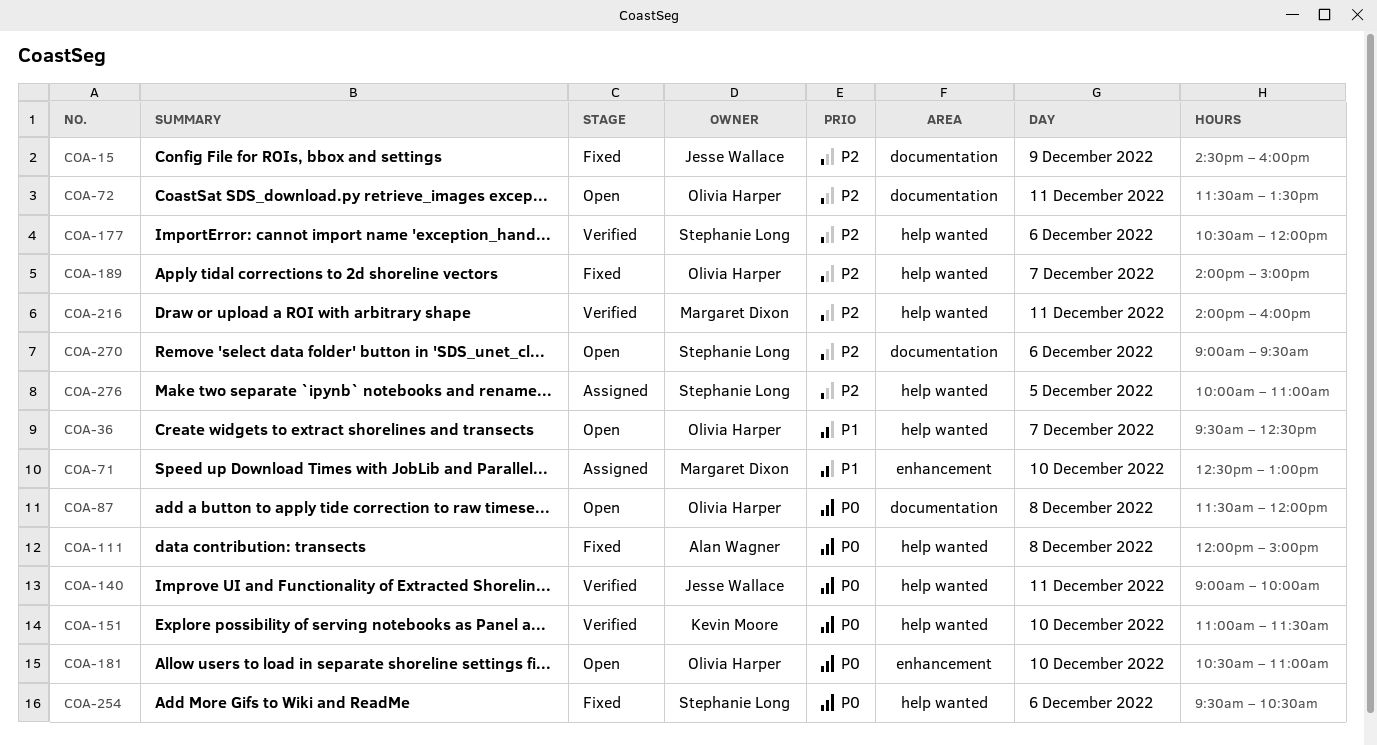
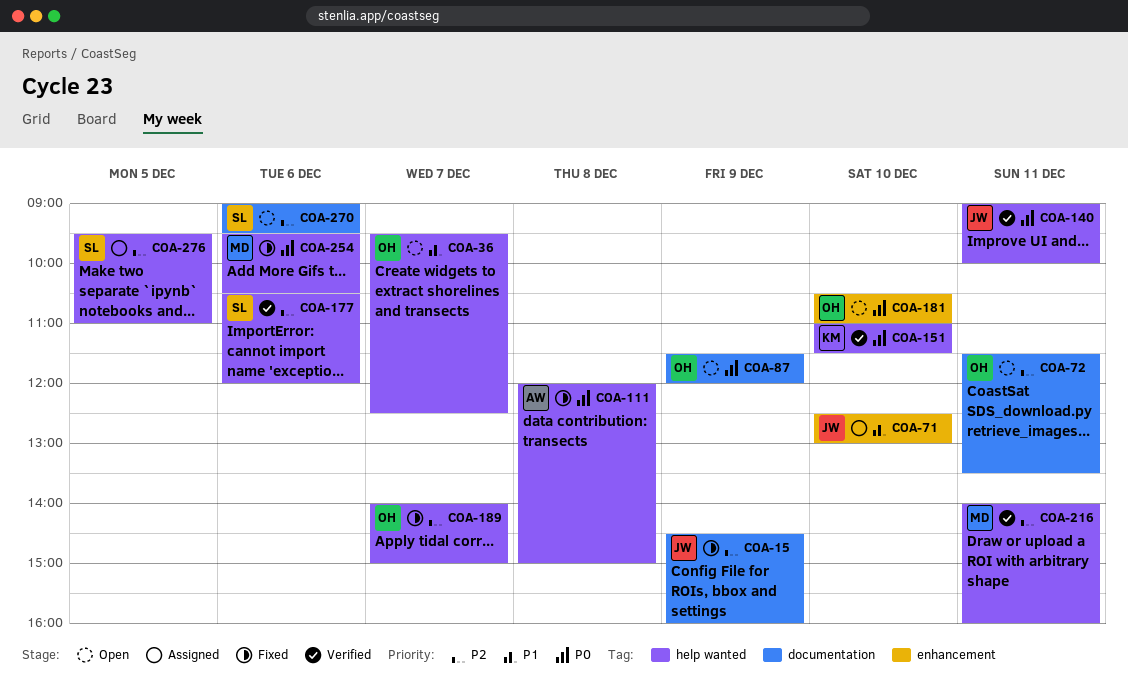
COA-71, owner: Margaret Dixon -> Jesse Wallace
COA-87, day: Dec 8 -> Dec 9
COA-254, owner: Stephanie Long -> Margaret Dixon
COA-276, begins: 10:00 -> 09:30

